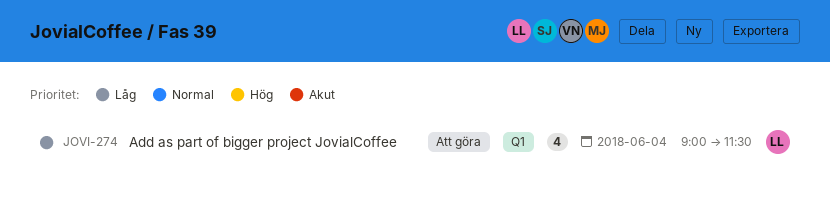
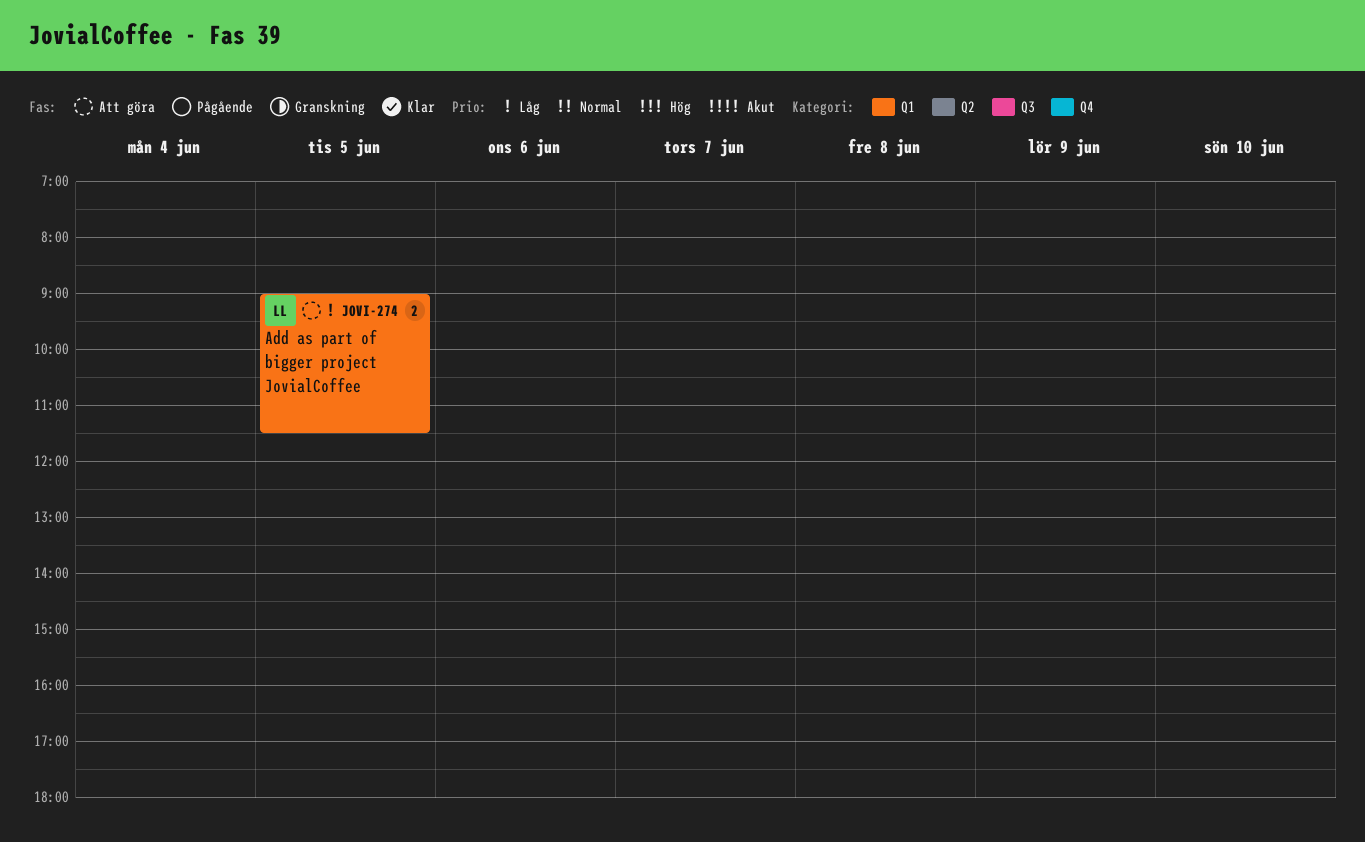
JOVI-274, estimate: 4 -> 2
JOVI-274, day: Jun 4 -> Jun 5

